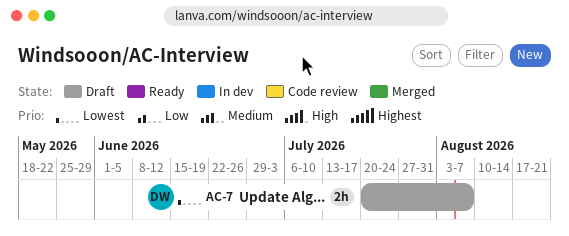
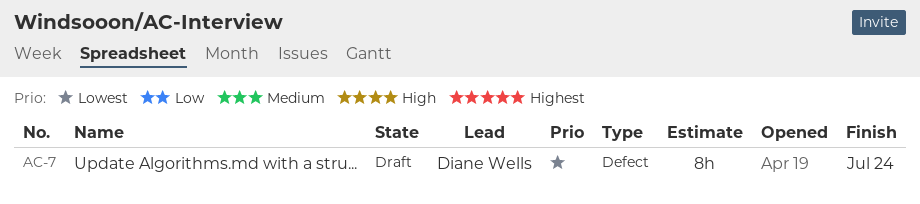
AC-7, estimate: 2h -> 8h
AC-7, due: Aug 7 -> Jul 24

